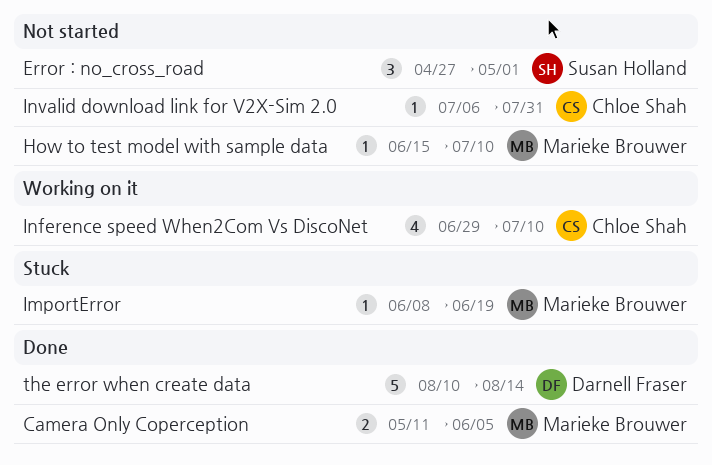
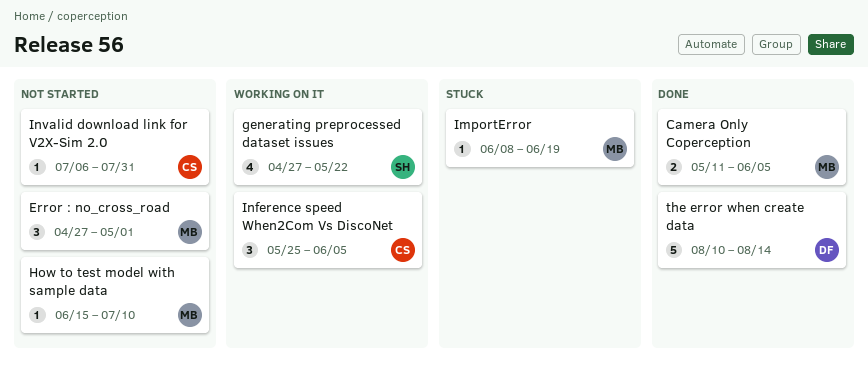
Error : no_cross_road, owner: Susan Holland -> Marieke Brouwer
generating preprocessed dataset issues: none -> present
Inference speed When2Com Vs DiscoNet, estimate: 4 -> 3
Inference speed When2Com Vs DiscoNet, start: Jun 29 -> May 25
Inference speed When2Com Vs DiscoNet, due: Jul 10 -> Jun 5

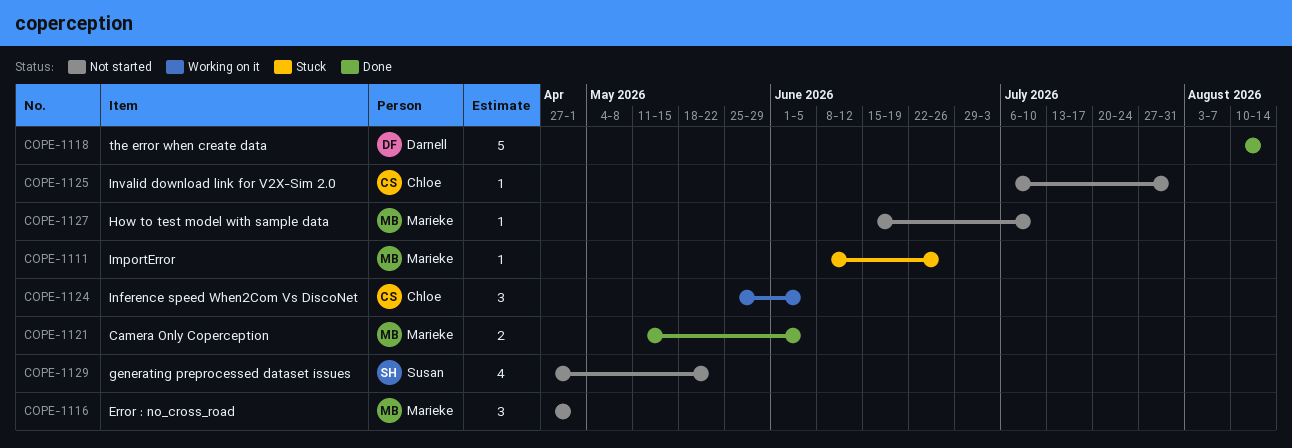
generating preprocessed dataset issues, status: Working on it -> Not started
ImportError, due: Jun 19 -> Jun 26

